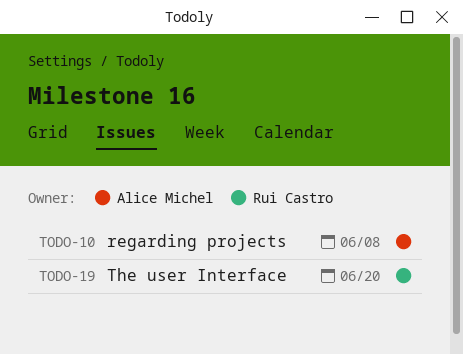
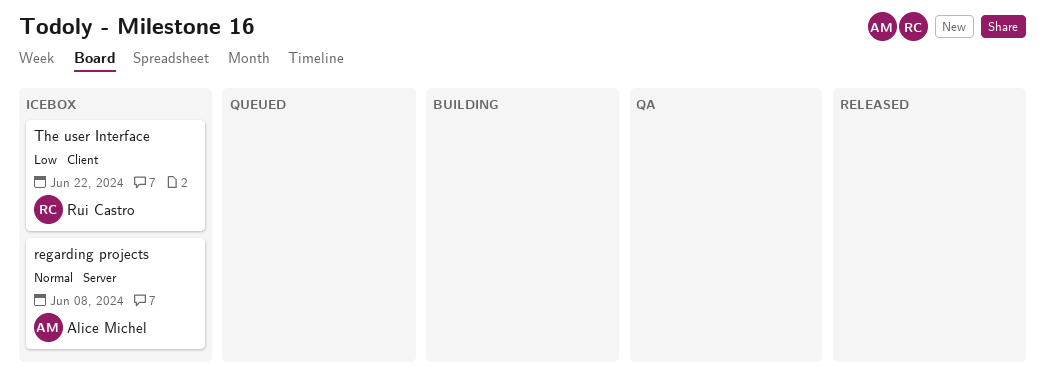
The user Interface, due: Jun 20 -> Jun 22

